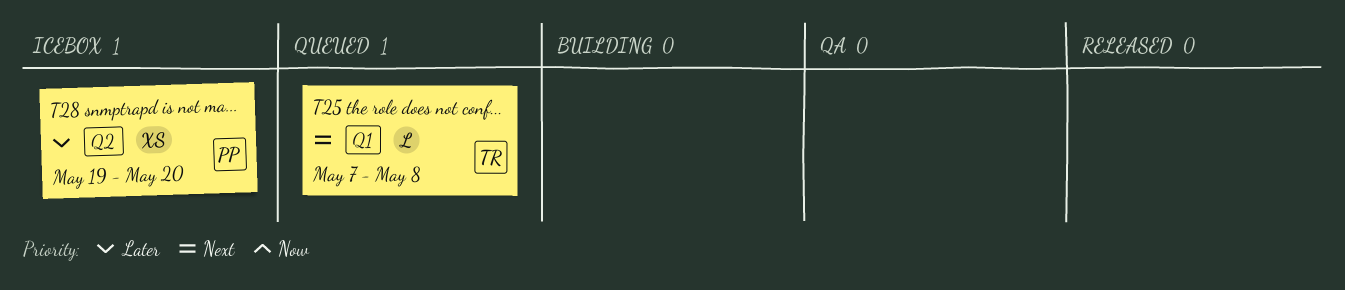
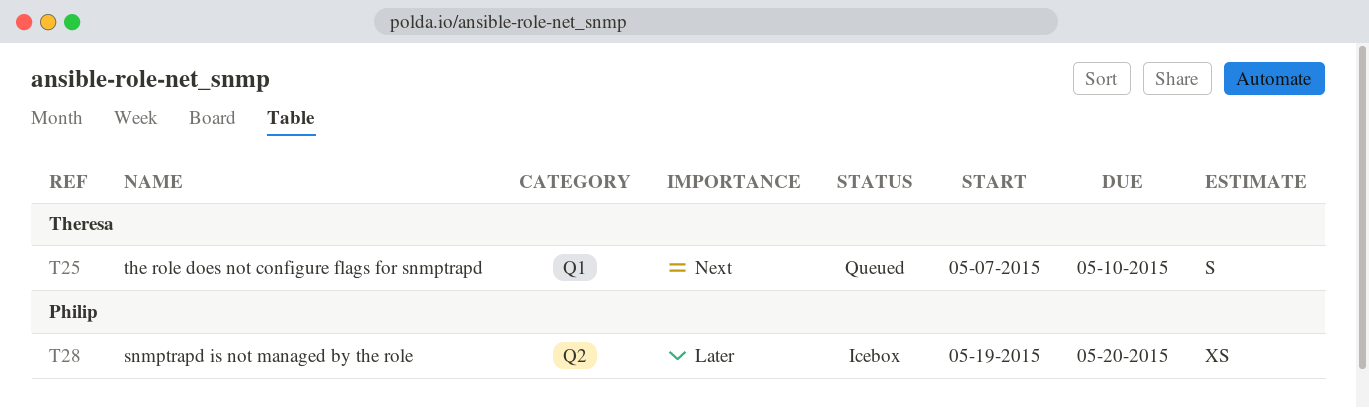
T25, estimate: L -> S
T25, due: May 8 -> May 10

